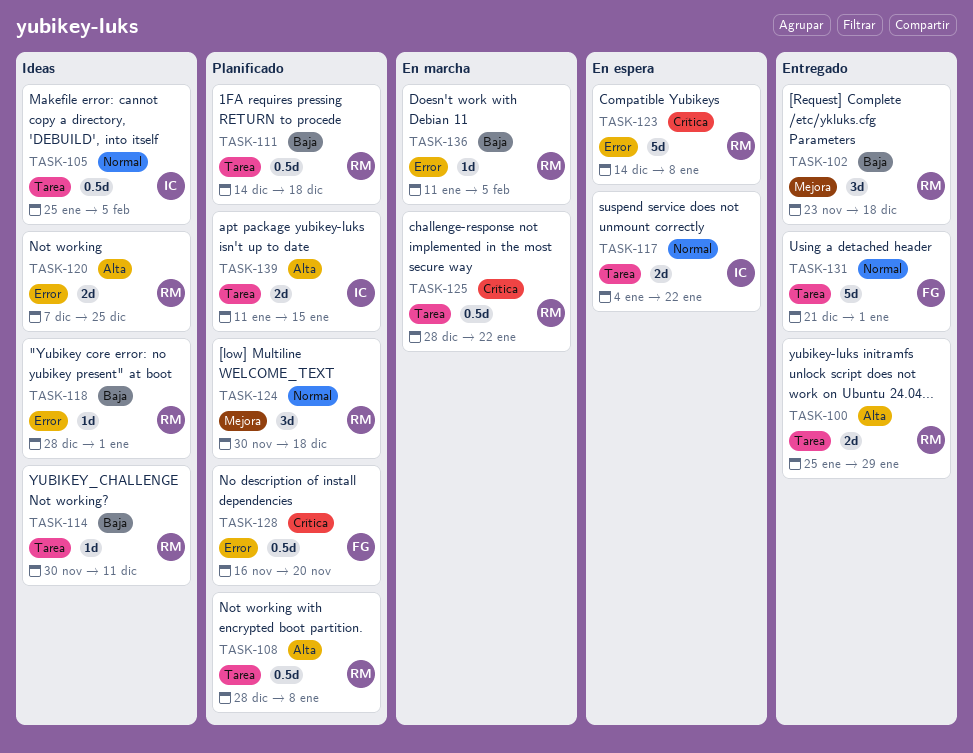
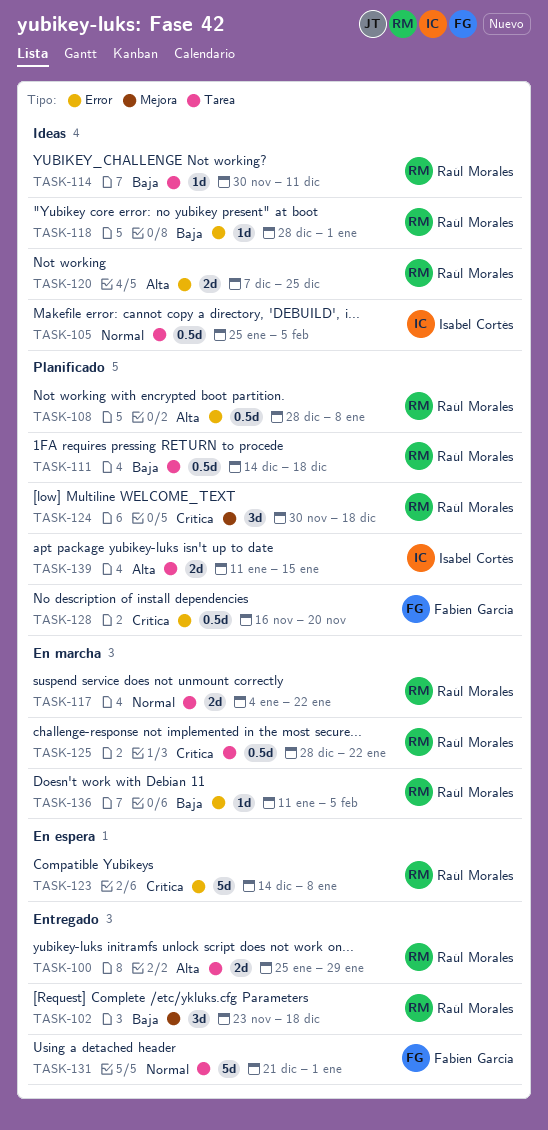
TASK-108, label: Tarea -> Error
TASK-117, status: En espera -> En marcha
TASK-117, owner: Isabel Cortés -> Raúl Morales
TASK-124, priority: Normal -> Crítica

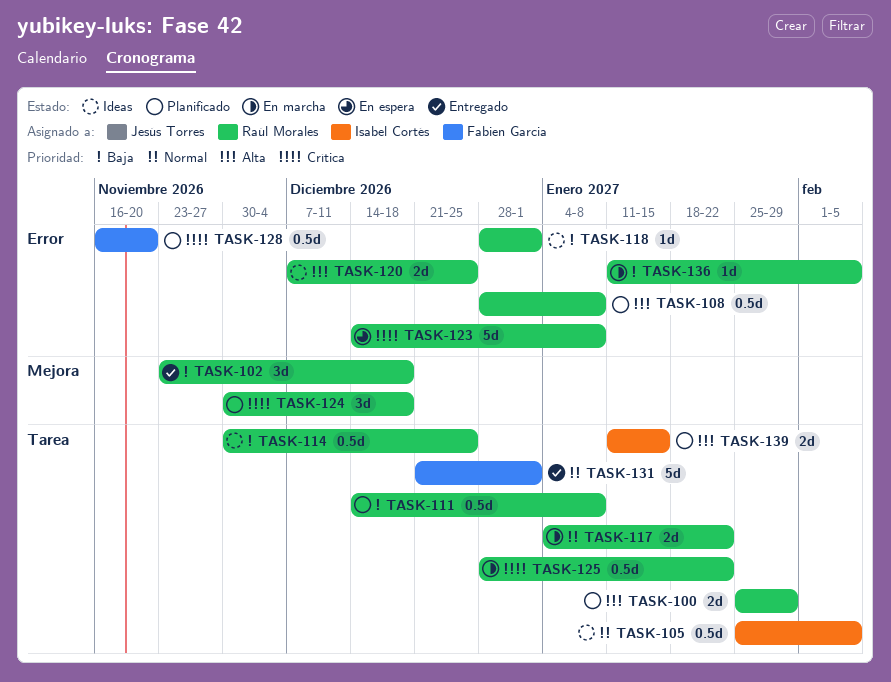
TASK-100, status: Entregado -> Planificado
TASK-111, due: Dec 18 -> Jan 8
TASK-114, estimate: 1d -> 0.5d
TASK-114, due: Dec 11 -> Dec 25

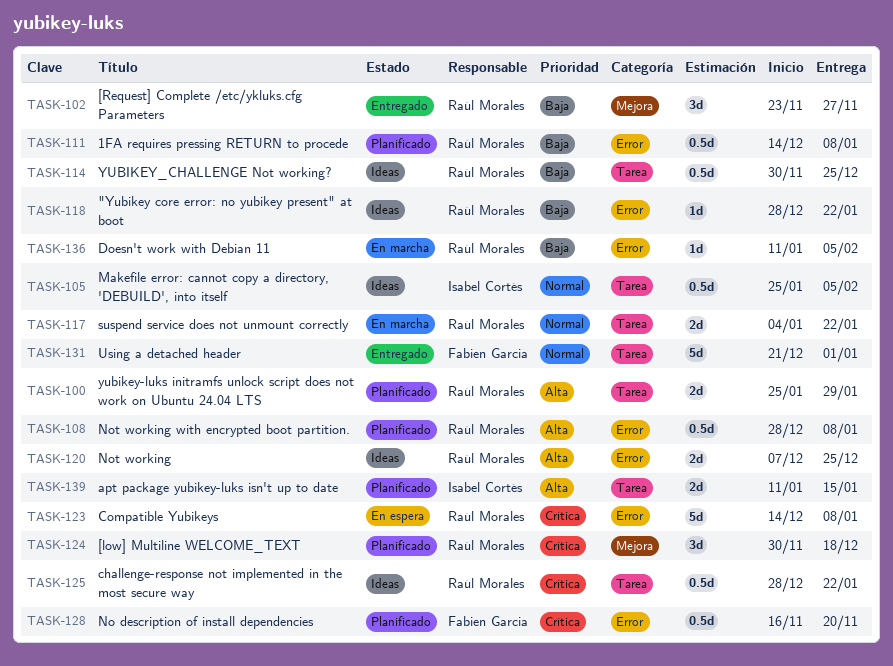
TASK-102, due: Dec 18 -> Nov 27
TASK-111, label: Tarea -> Error
TASK-118, due: Jan 1 -> Jan 22
TASK-125, status: En marcha -> Ideas

